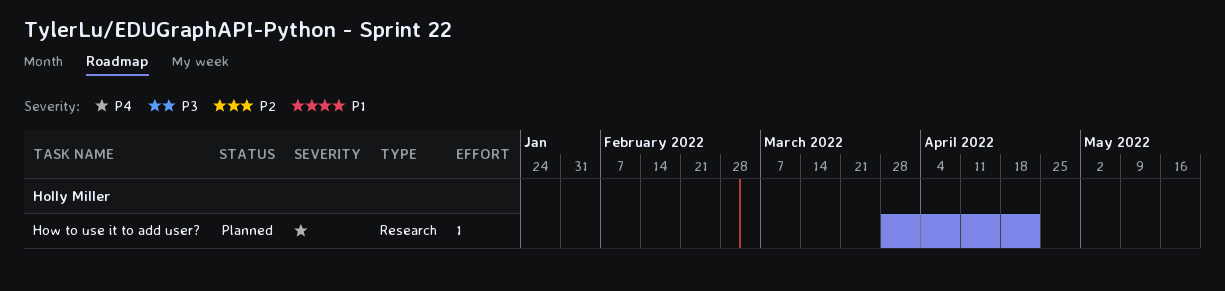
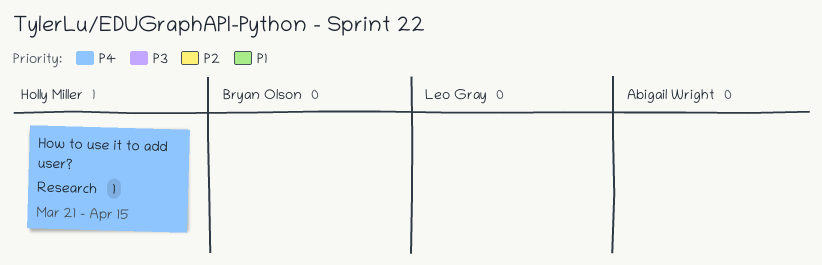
How to use it to add user?, start: Mar 28 -> Mar 21
How to use it to add user?, due: Apr 22 -> Apr 15

